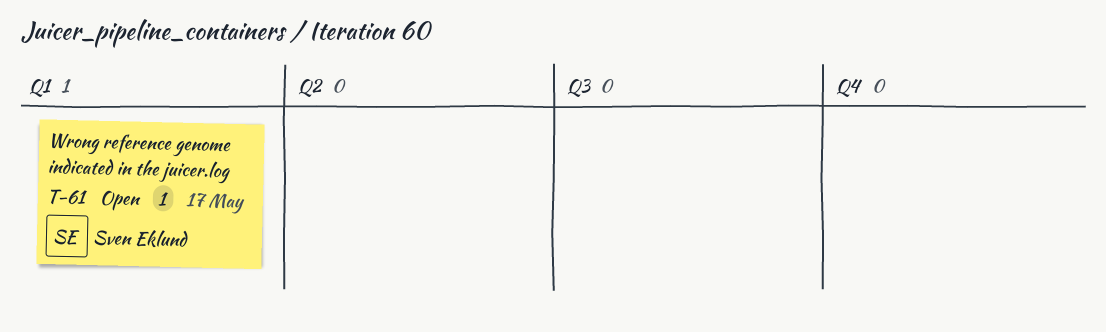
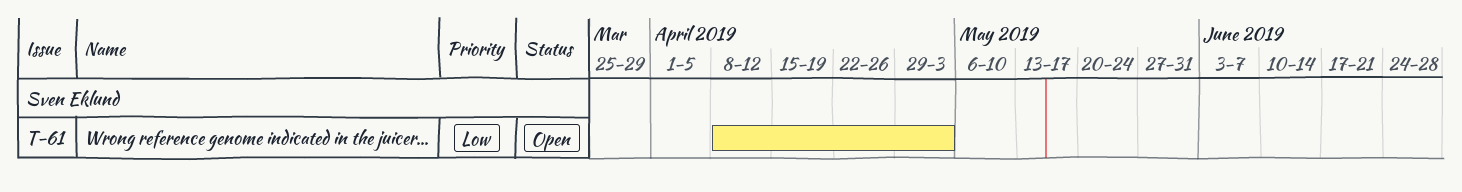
T-61, due: May 17 -> May 3

